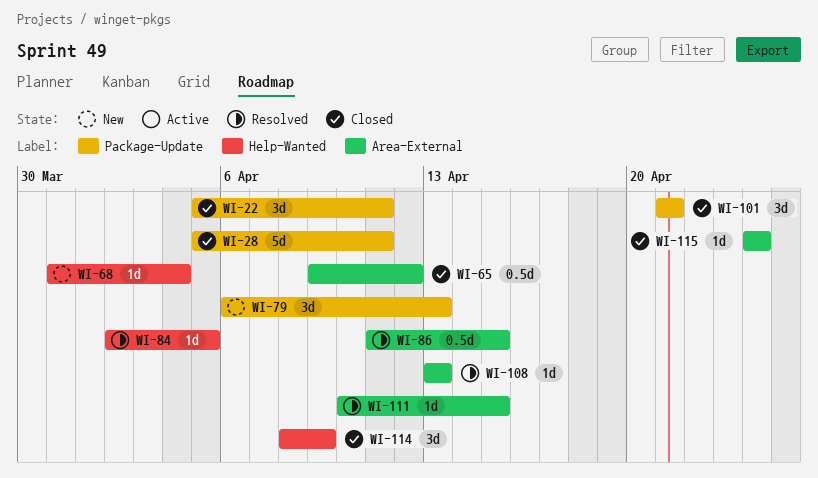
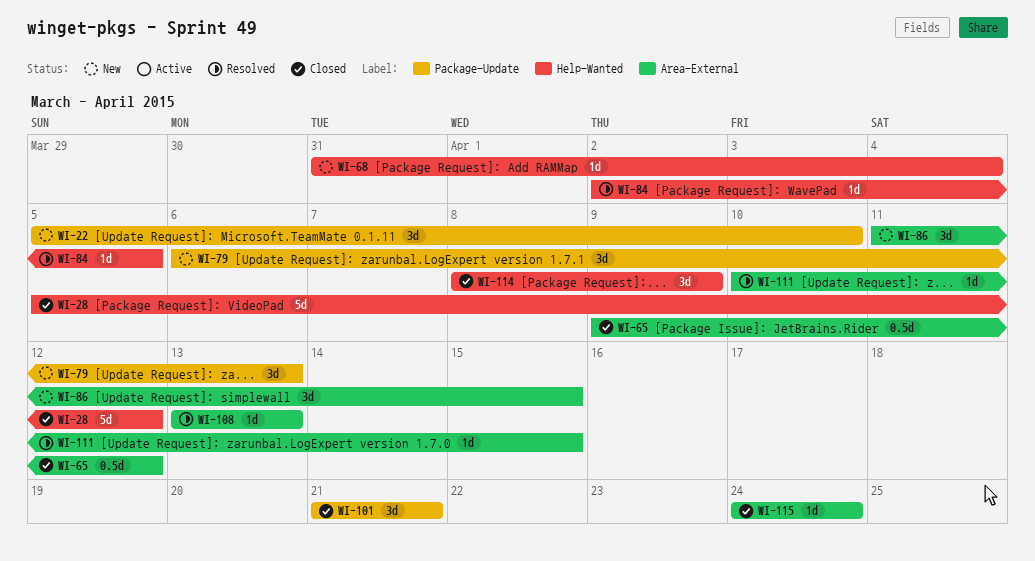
WI-22, status: Closed -> New
WI-22, due: Apr 11 -> Apr 10
WI-28, label: Package-Update -> Help-Wanted
WI-28, due: Apr 11 -> Apr 12
WI-86, status: Resolved -> New
WI-86, estimate: 0.5d -> 3d

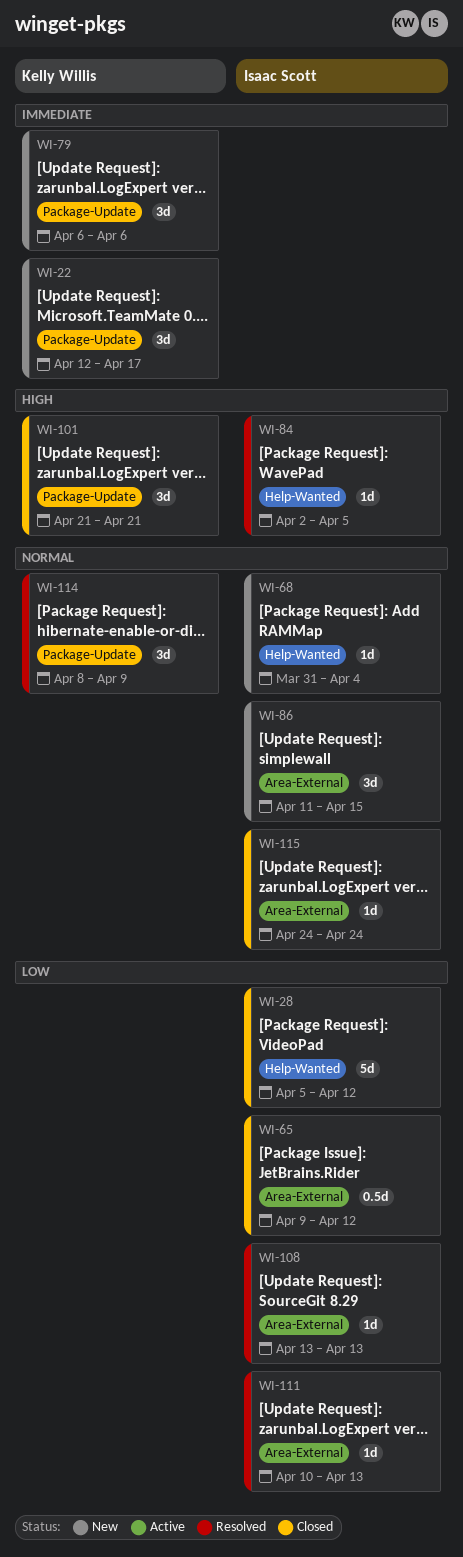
WI-22, start: Apr 5 -> Apr 12
WI-22, due: Apr 10 -> Apr 17
WI-79, due: Apr 13 -> Apr 6
WI-111, due: Apr 15 -> Apr 13
WI-114, status: Closed -> Resolved
WI-114, label: Help-Wanted -> Package-Update

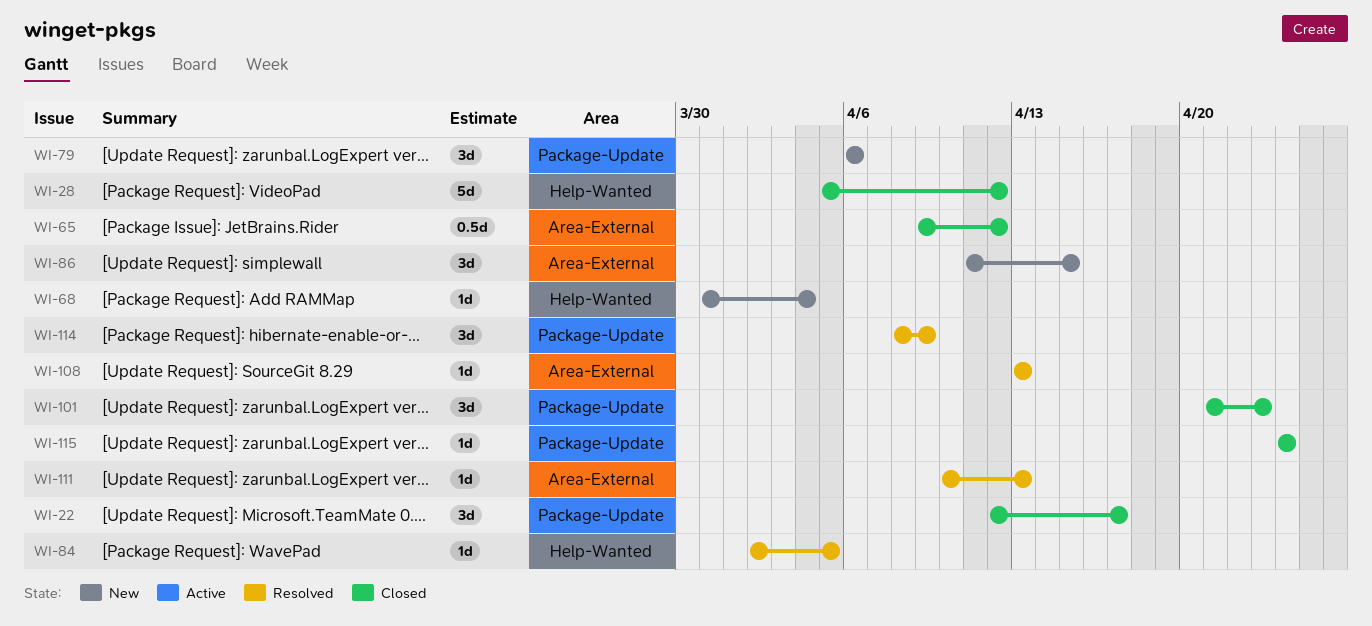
WI-22, status: New -> Closed
WI-101, due: Apr 21 -> Apr 23
WI-115, label: Area-External -> Package-Update

